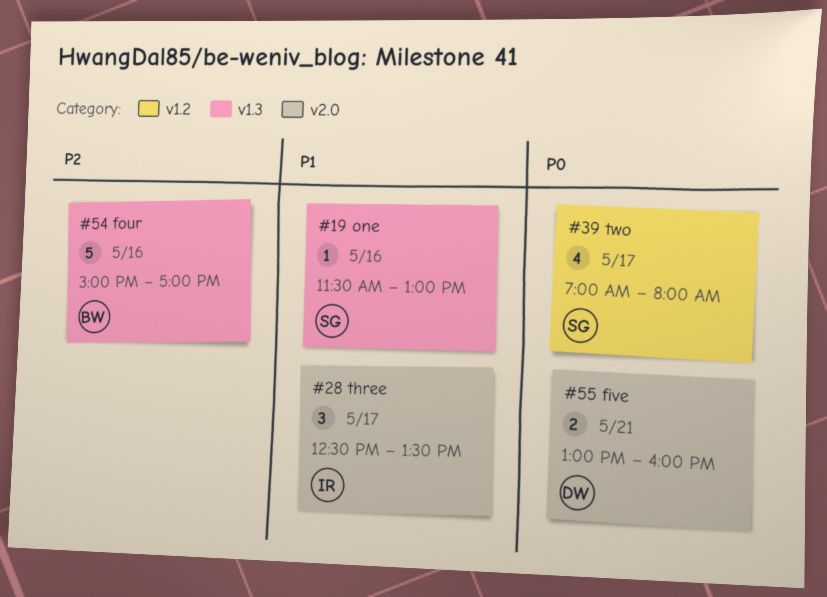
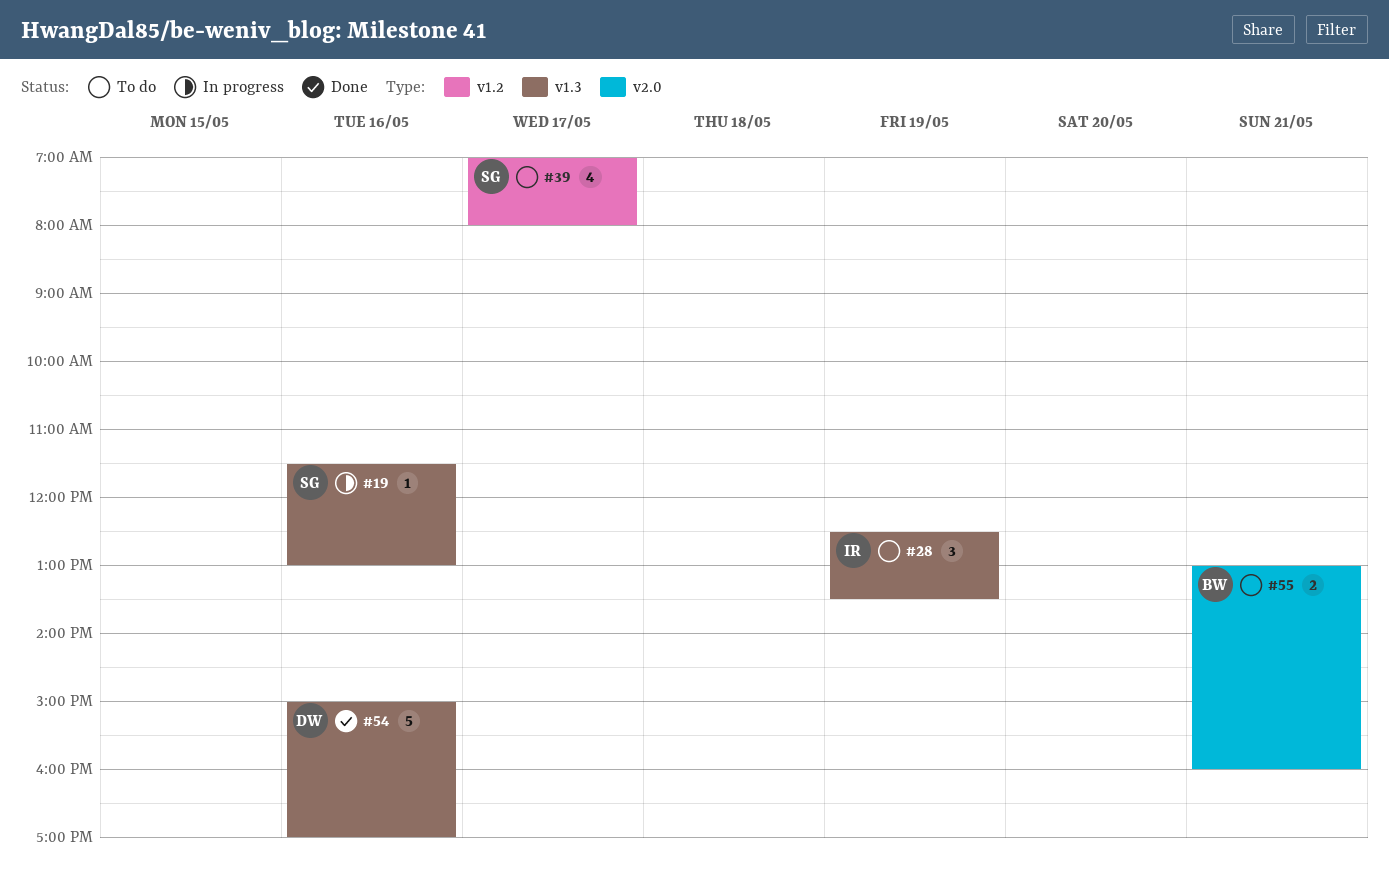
#28, label: v2.0 -> v1.3
#28, day: May 17 -> May 19
#54, owner: BW -> DW
#55, owner: DW -> BW

